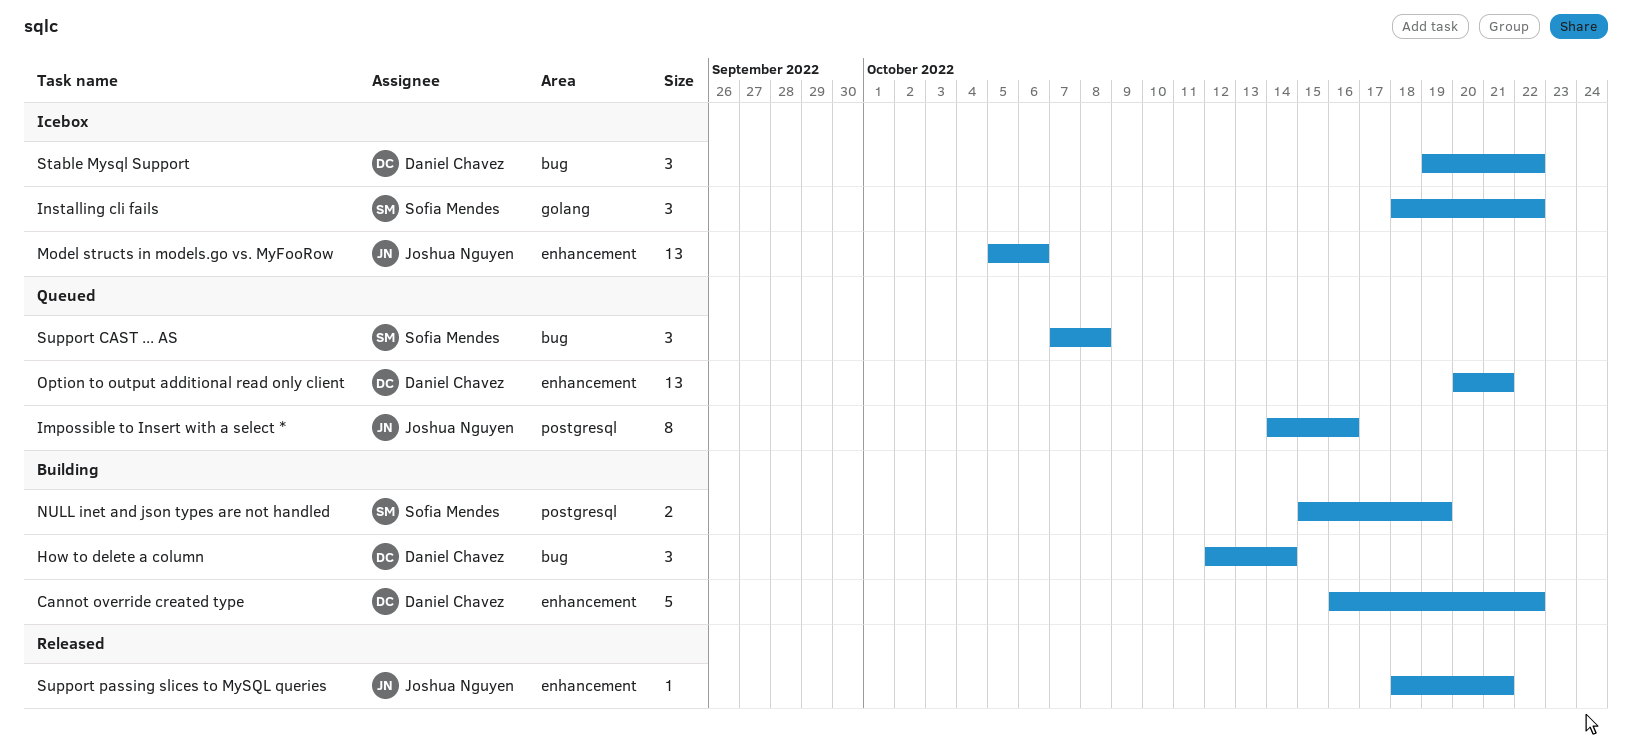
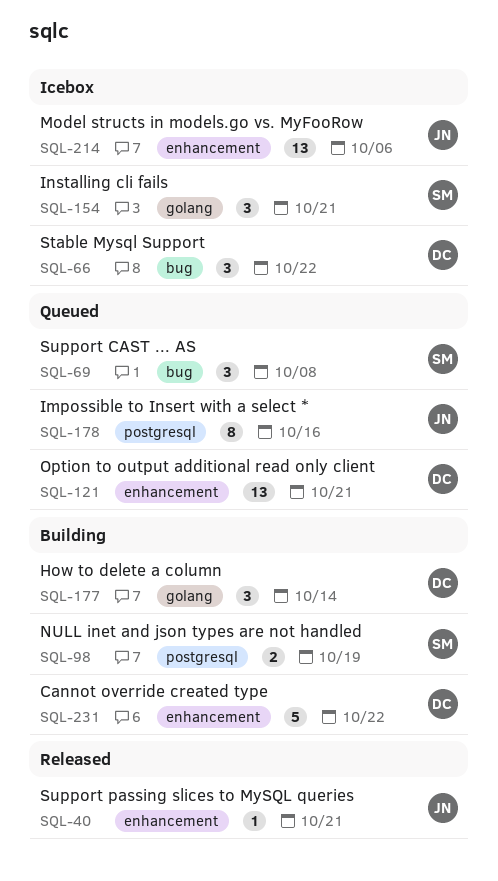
How to delete a column, label: bug -> golang
Installing cli fails, due: Oct 22 -> Oct 21

